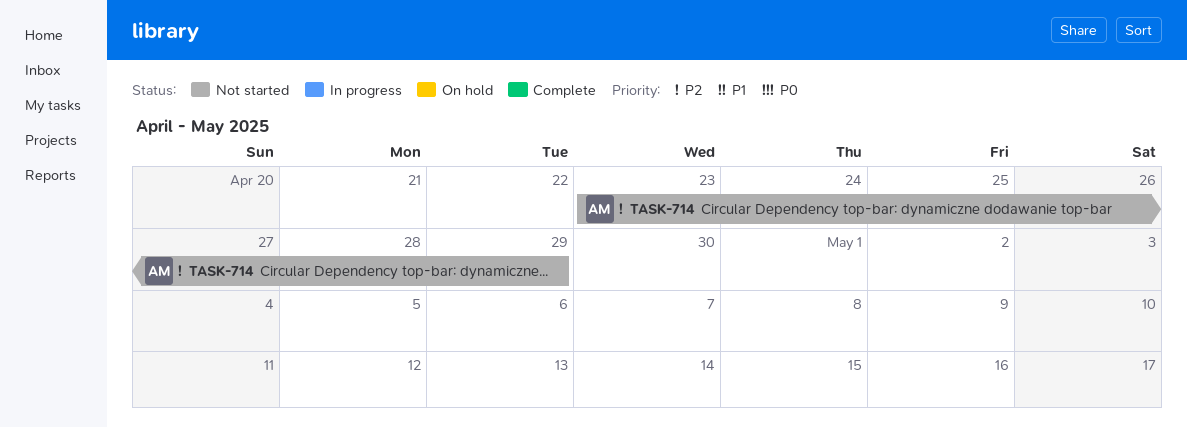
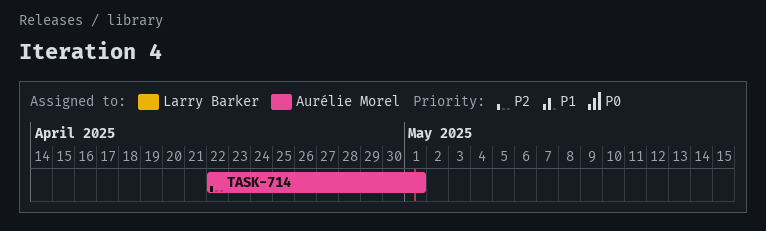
TASK-714, start: Apr 23 -> Apr 22
TASK-714, due: Apr 29 -> May 1

